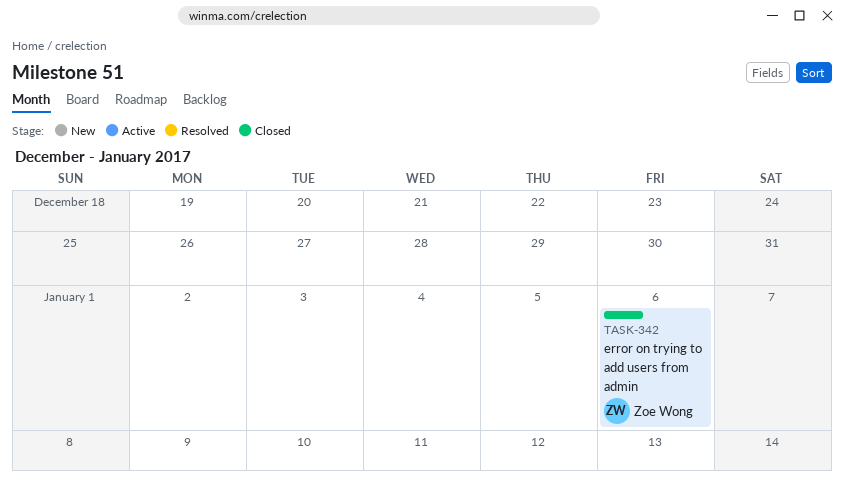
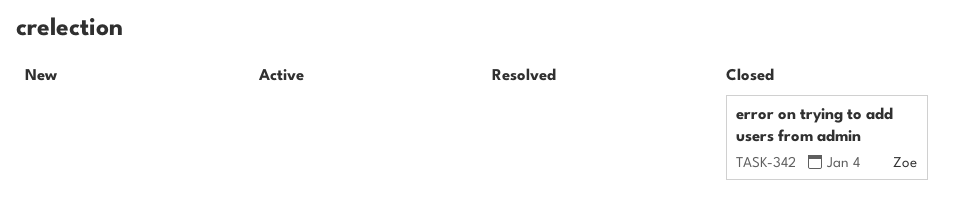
TASK-342, due: Jan 6 -> Jan 4

